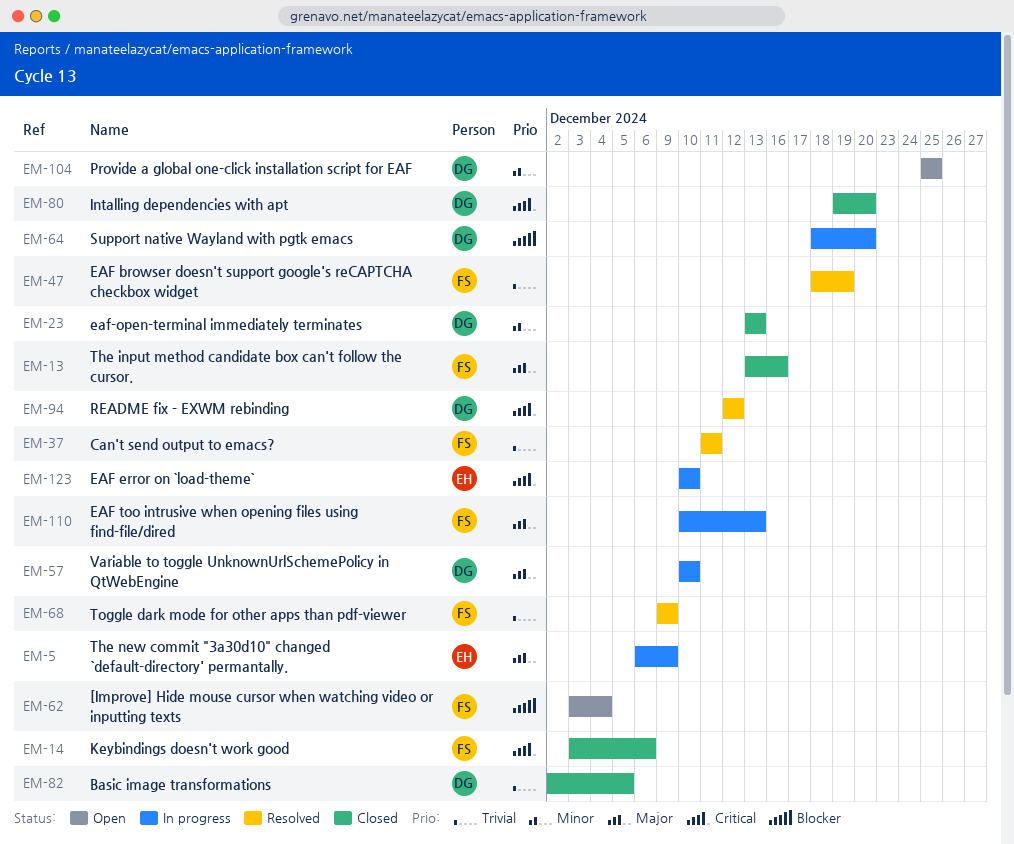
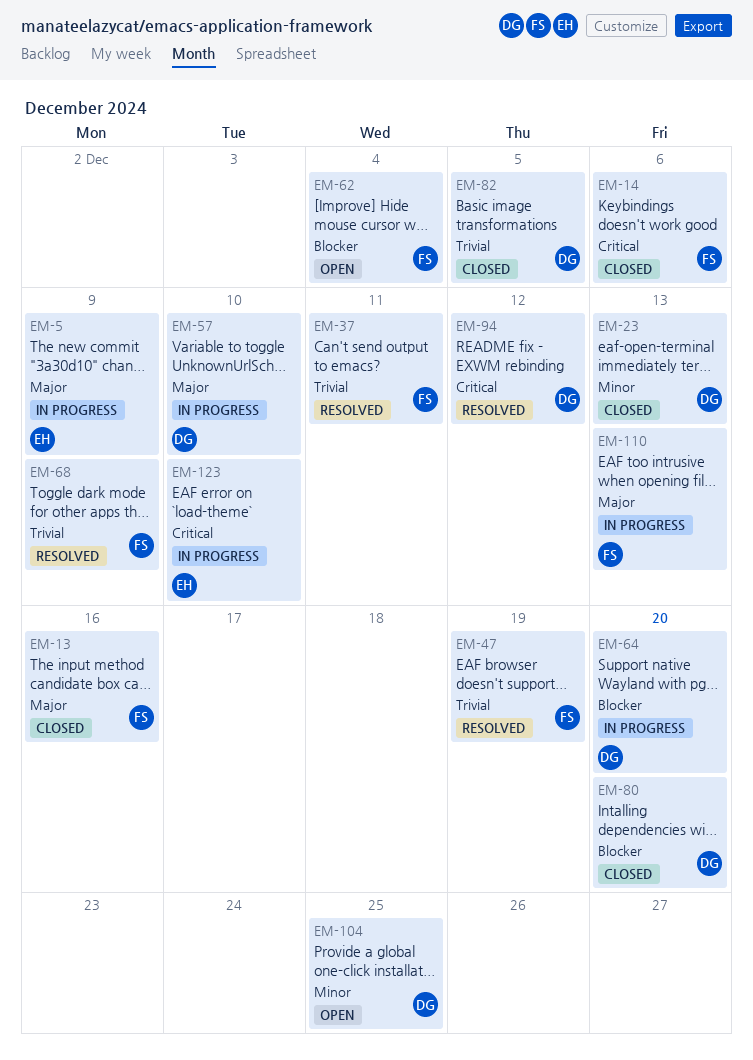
EM-80, priority: Critical -> Blocker

